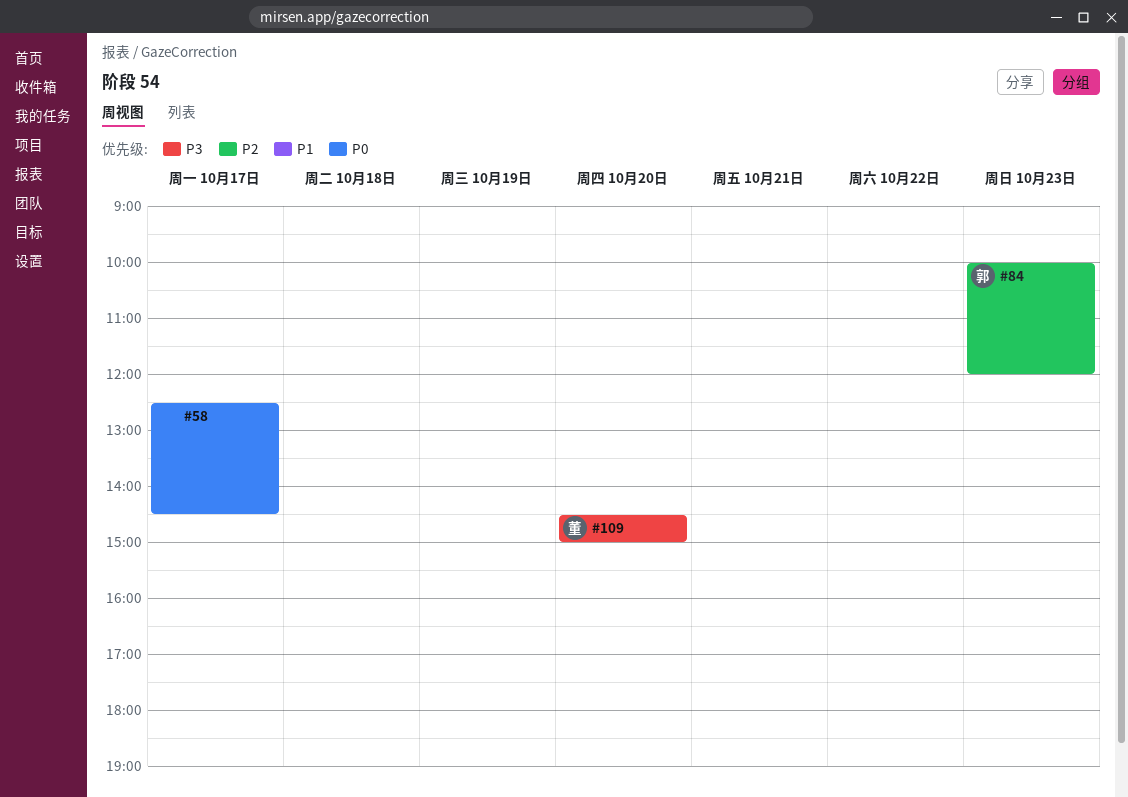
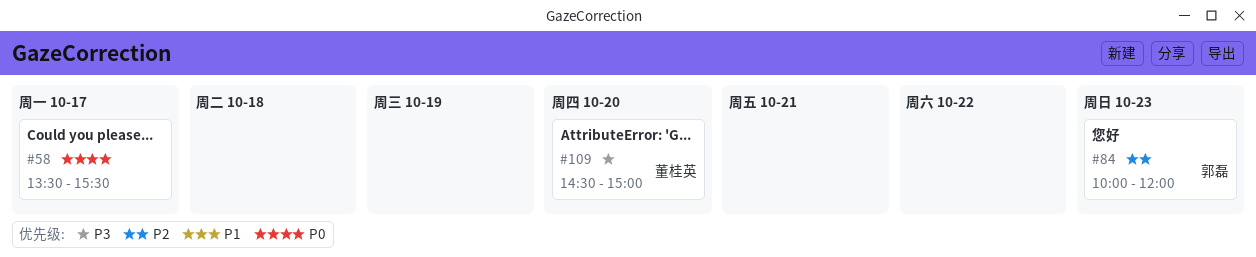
#58, begins: 12:30 -> 13:30
#58, ends: 14:30 -> 15:30

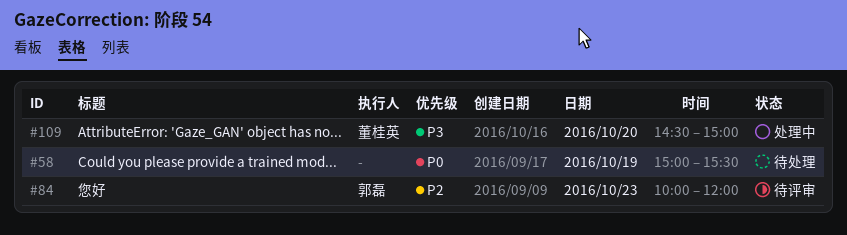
#58, day: Oct 17 -> Oct 19
#58, begins: 13:30 -> 15:00

